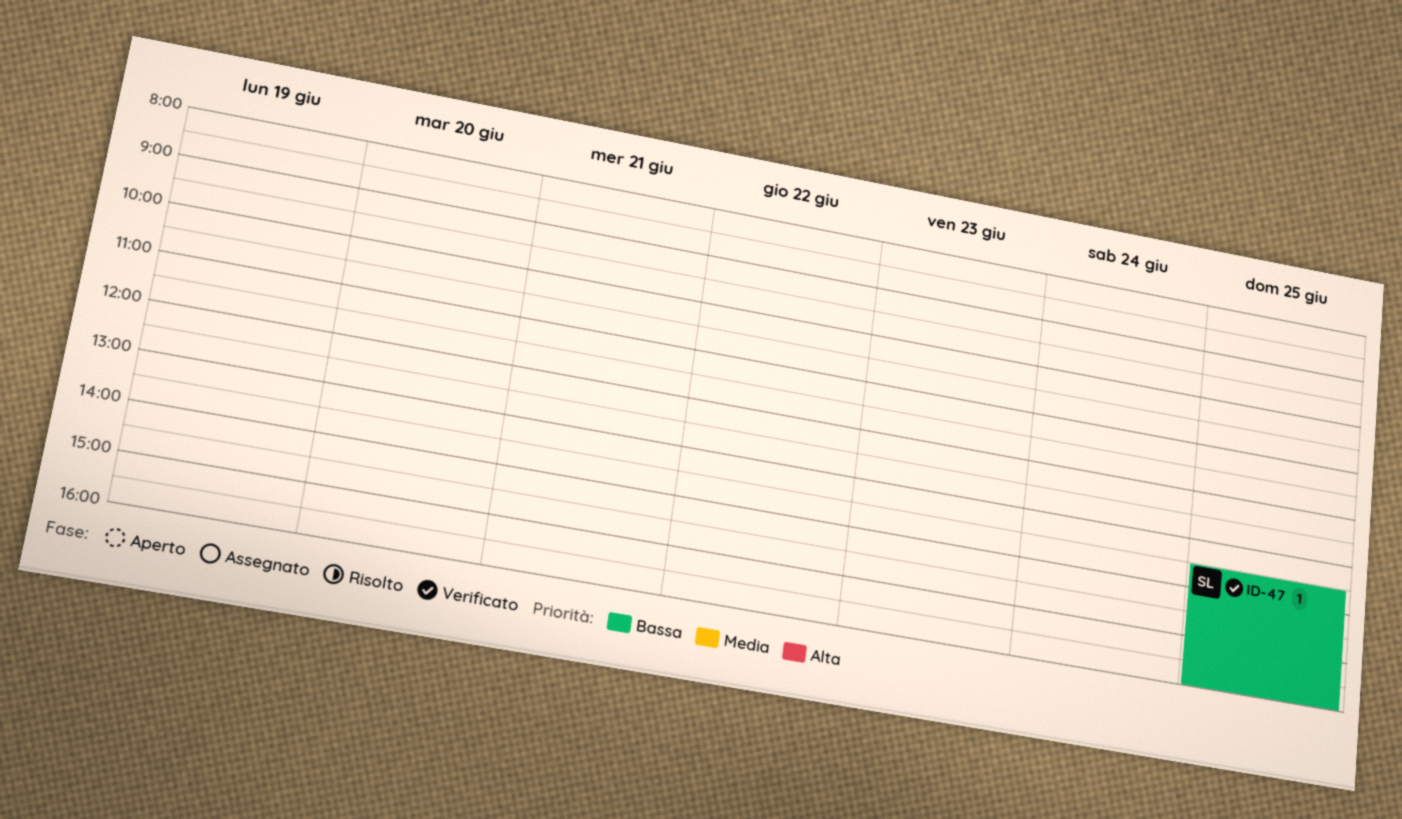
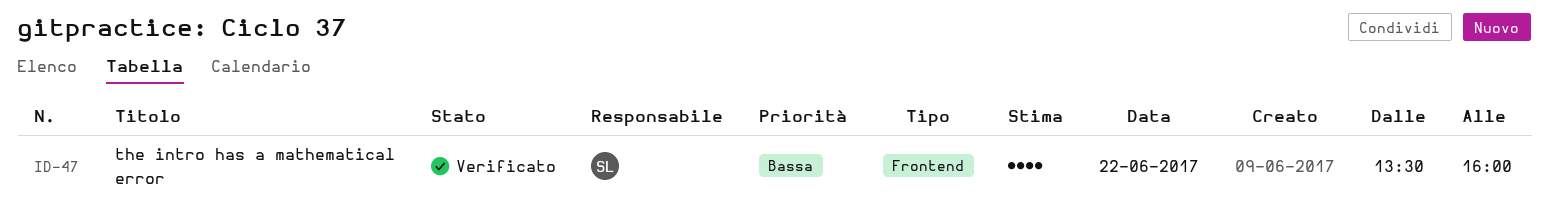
ID-47, estimate: 1 -> 4
ID-47, day: Jun 25 -> Jun 22

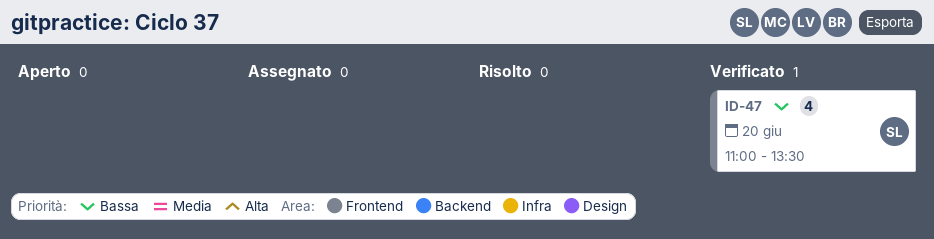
ID-47, day: Jun 22 -> Jun 20
ID-47, begins: 13:30 -> 11:00
ID-47, ends: 16:00 -> 13:30

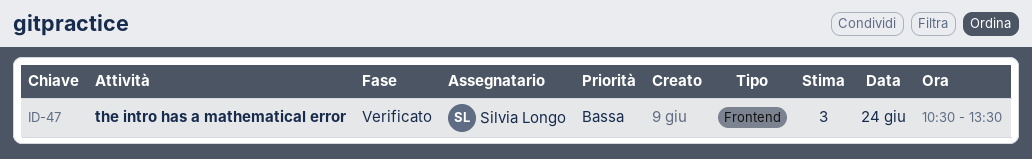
ID-47, estimate: 4 -> 3
ID-47, day: Jun 20 -> Jun 24
ID-47, begins: 11:00 -> 10:30

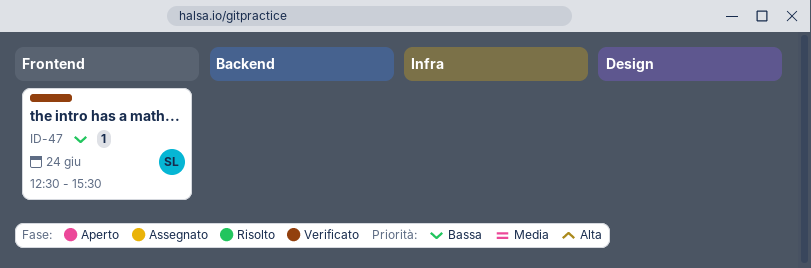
ID-47, estimate: 3 -> 1
ID-47, begins: 10:30 -> 12:30
ID-47, ends: 13:30 -> 15:30

